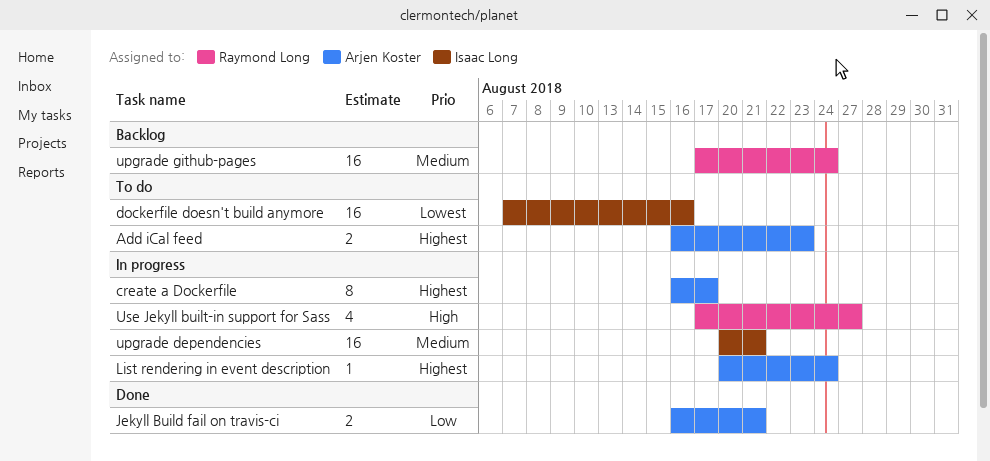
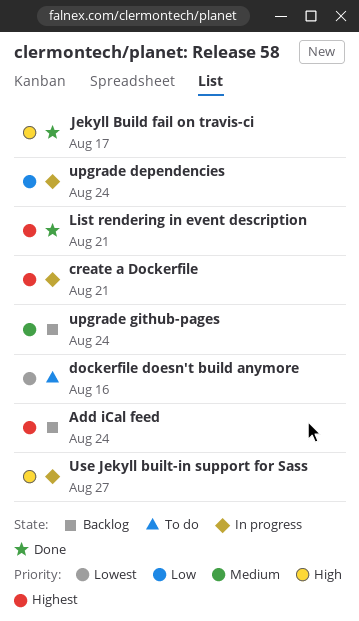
Add iCal feed, status: To do -> Backlog
Add iCal feed, due: Aug 23 -> Aug 24
create a Dockerfile, due: Aug 17 -> Aug 21
Jekyll Build fail on travis-ci, priority: Low -> High
Jekyll Build fail on travis-ci, due: Aug 21 -> Aug 17
List rendering in event description, status: In progress -> Done
List rendering in event description, due: Aug 24 -> Aug 21
upgrade dependencies, priority: Medium -> Low
upgrade dependencies, due: Aug 21 -> Aug 24

